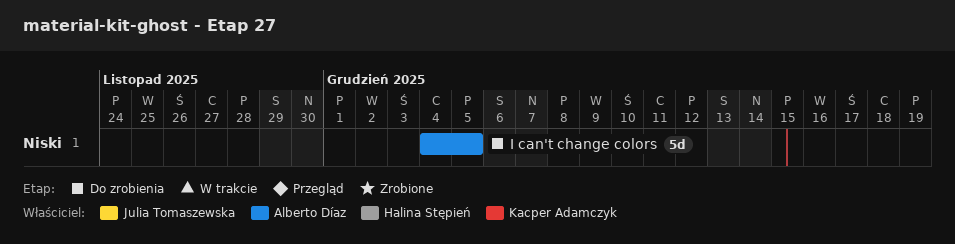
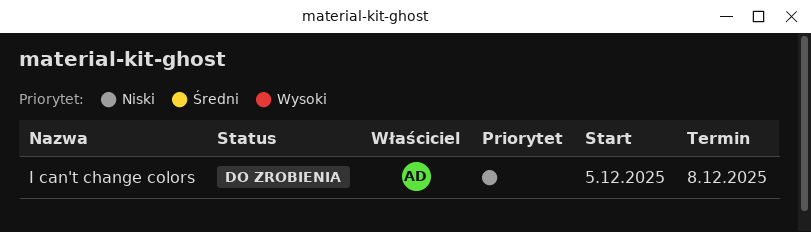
I can't change colors, start: Dec 4 -> Dec 5
I can't change colors, due: Dec 5 -> Dec 8

